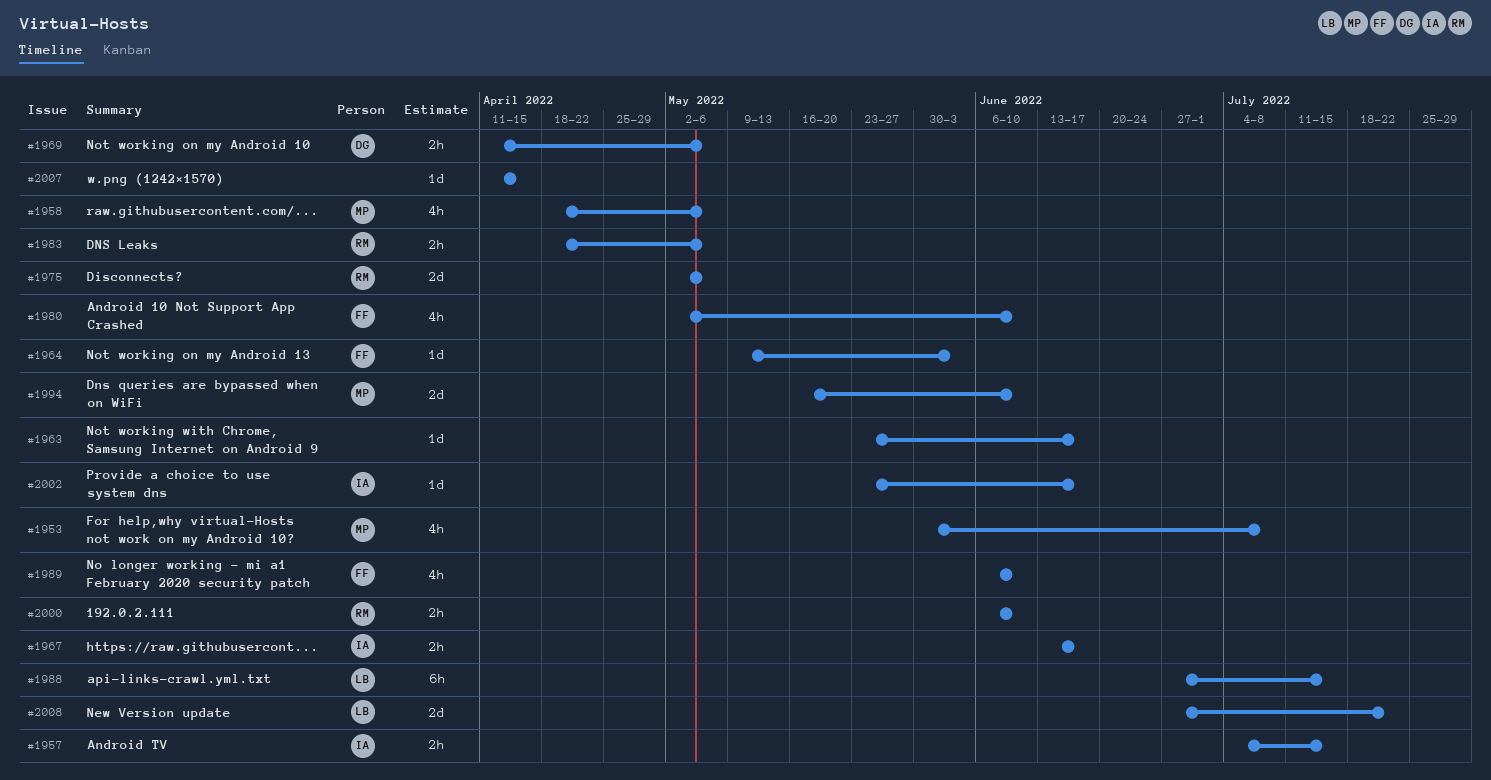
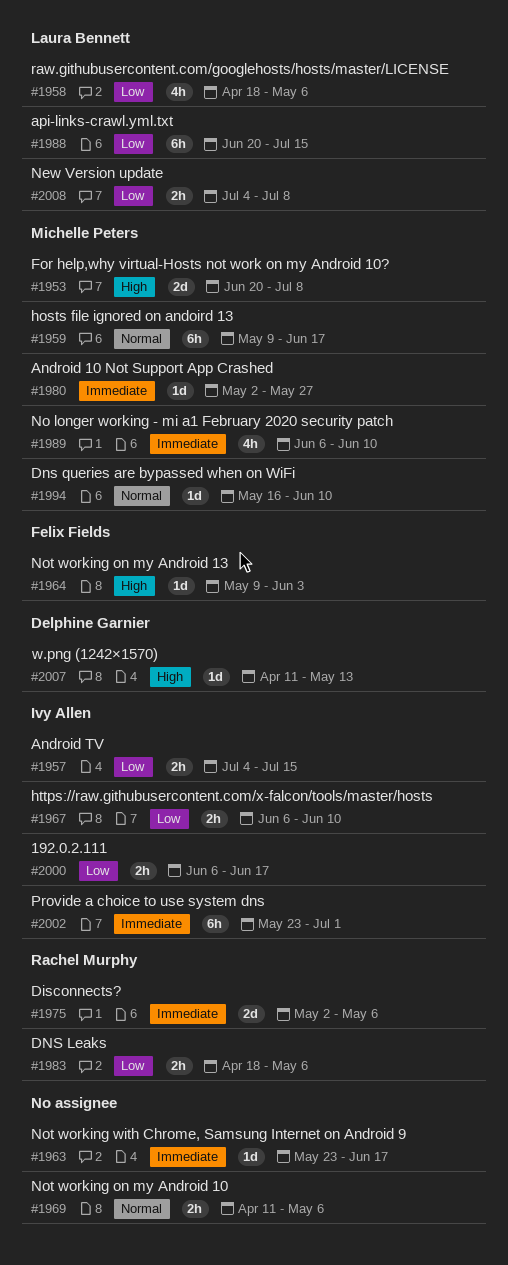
#1953, estimate: 4h -> 2d
#1953, start: May 30 -> Jun 20
#1958, owner: Michelle Peters -> Laura Bennett
#1959: none -> present
#1967, start: Jun 13 -> Jun 6
#1967, due: Jun 17 -> Jun 10
#1969, owner: Delphine Garnier -> none
#1980, owner: Felix Fields -> Michelle Peters
#1980, estimate: 4h -> 1d
#1980, due: Jun 10 -> May 27
#1988, start: Jun 27 -> Jun 20
#1989, owner: Felix Fields -> Michelle Peters
#1994, estimate: 2d -> 1d
#2000, owner: Rachel Murphy -> Ivy Allen
#2000, due: Jun 10 -> Jun 17
#2002, estimate: 1d -> 6h
#2002, due: Jun 17 -> Jul 1
#2007, owner: none -> Delphine Garnier
#2007, due: Apr 15 -> May 13
#2008, estimate: 2d -> 2h
#2008, start: Jun 27 -> Jul 4
#2008, due: Jul 22 -> Jul 8

